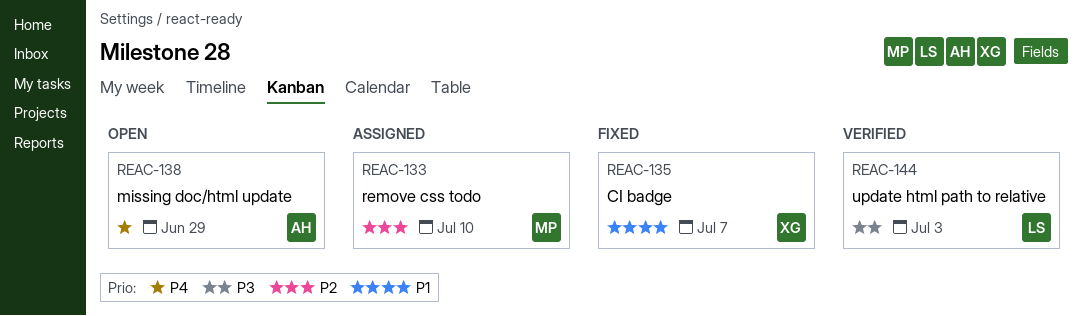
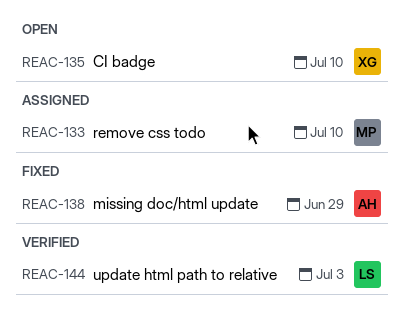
REAC-135, status: Fixed -> Open
REAC-135, due: Jul 7 -> Jul 10
REAC-138, status: Open -> Fixed

